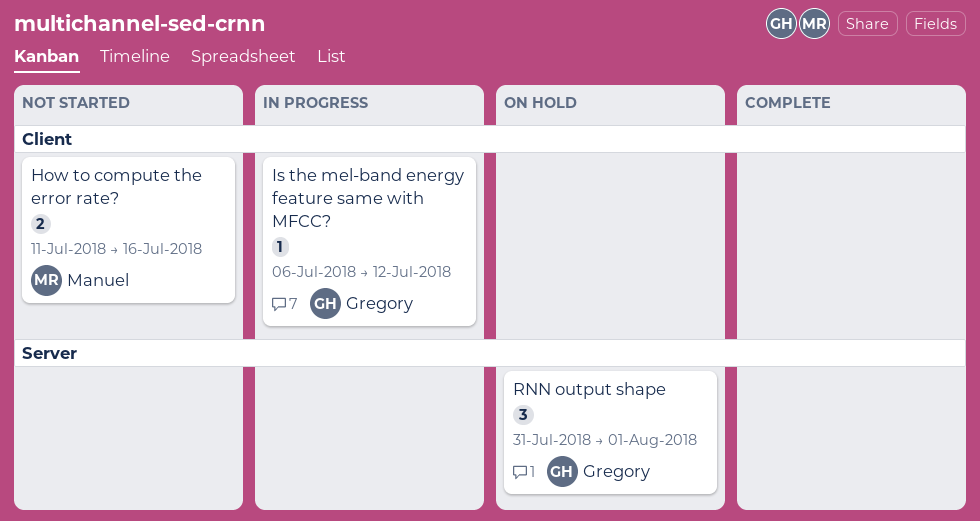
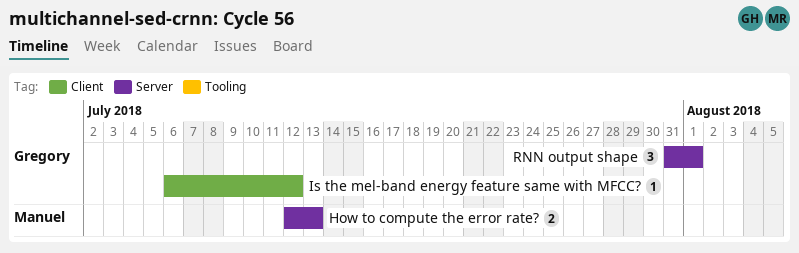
How to compute the error rate?, label: Client -> Server
How to compute the error rate?, start: Jul 11 -> Jul 12
How to compute the error rate?, due: Jul 16 -> Jul 13

